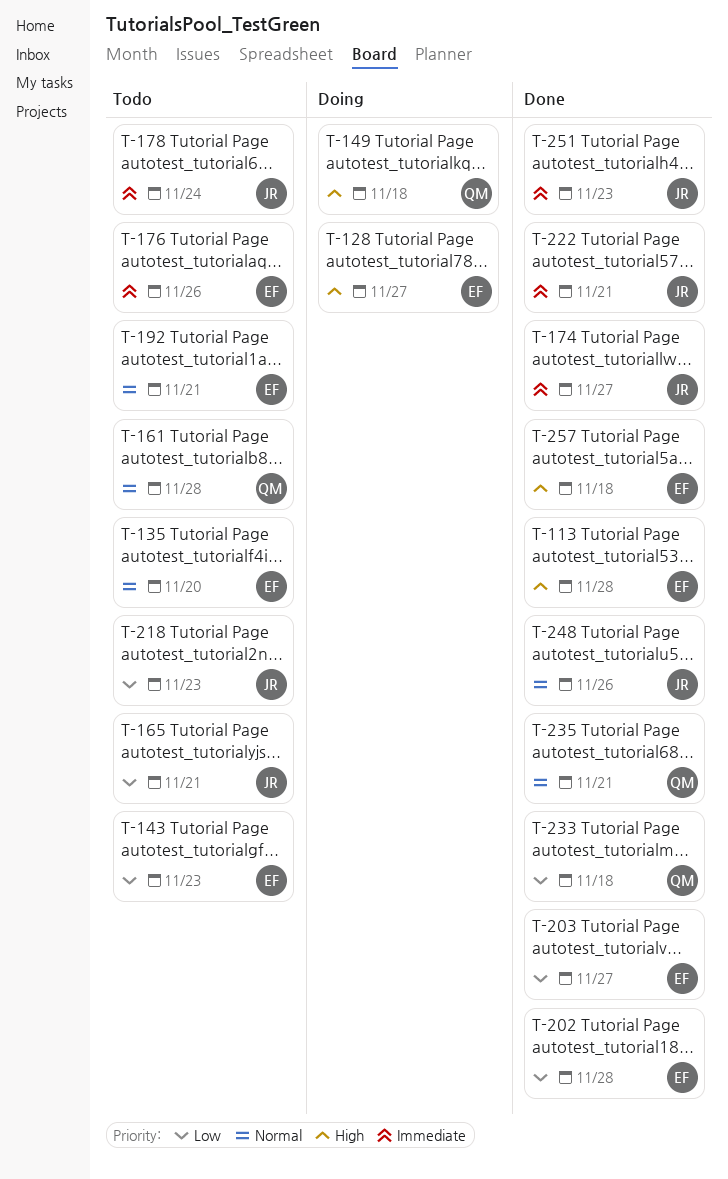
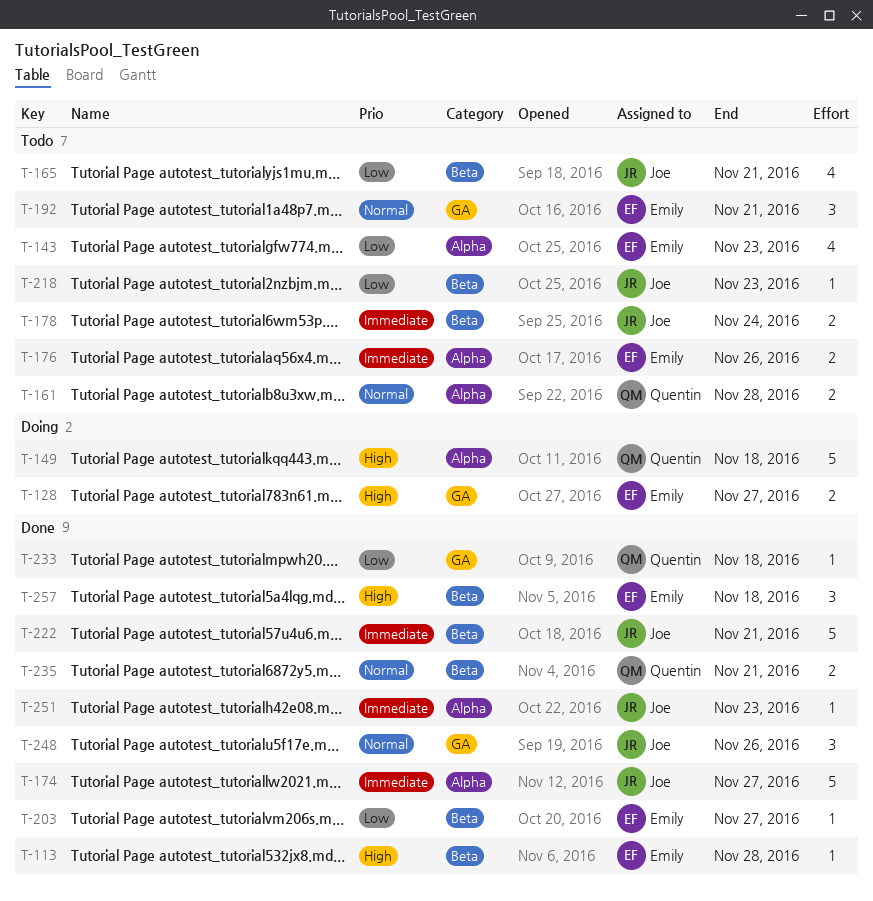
T-135: present -> none
T-202: present -> none

